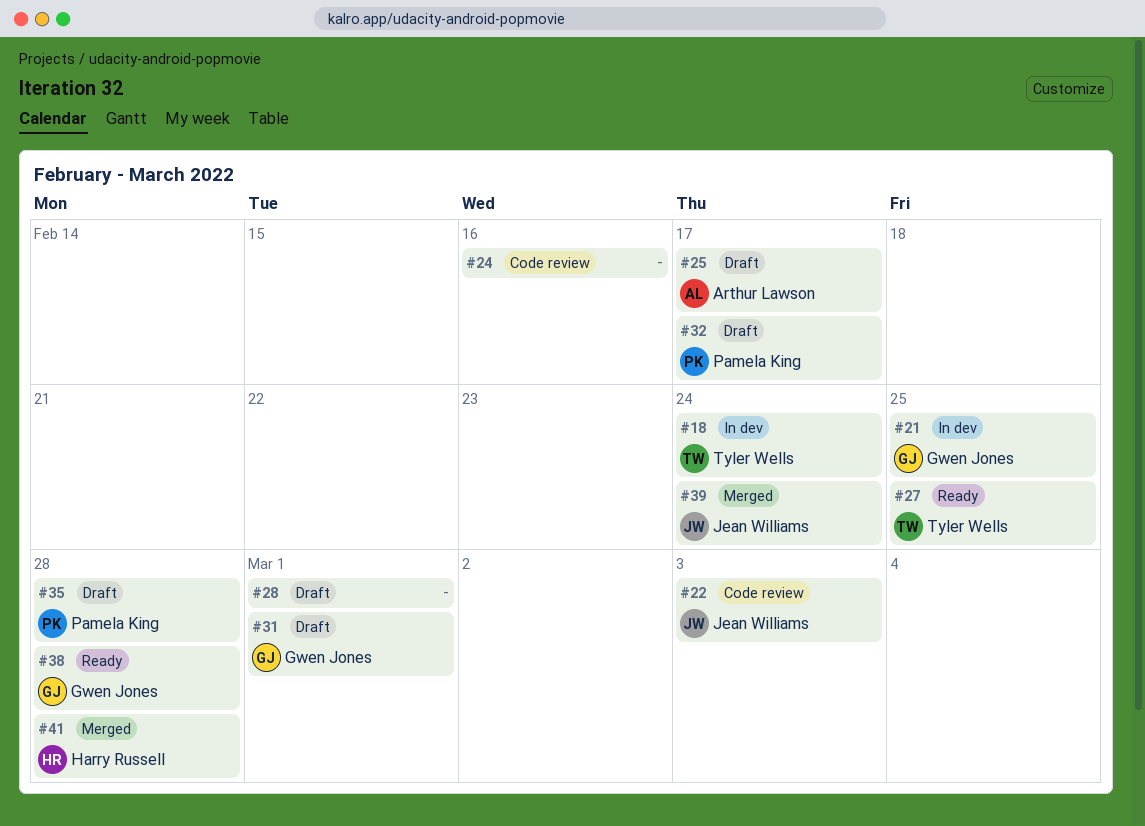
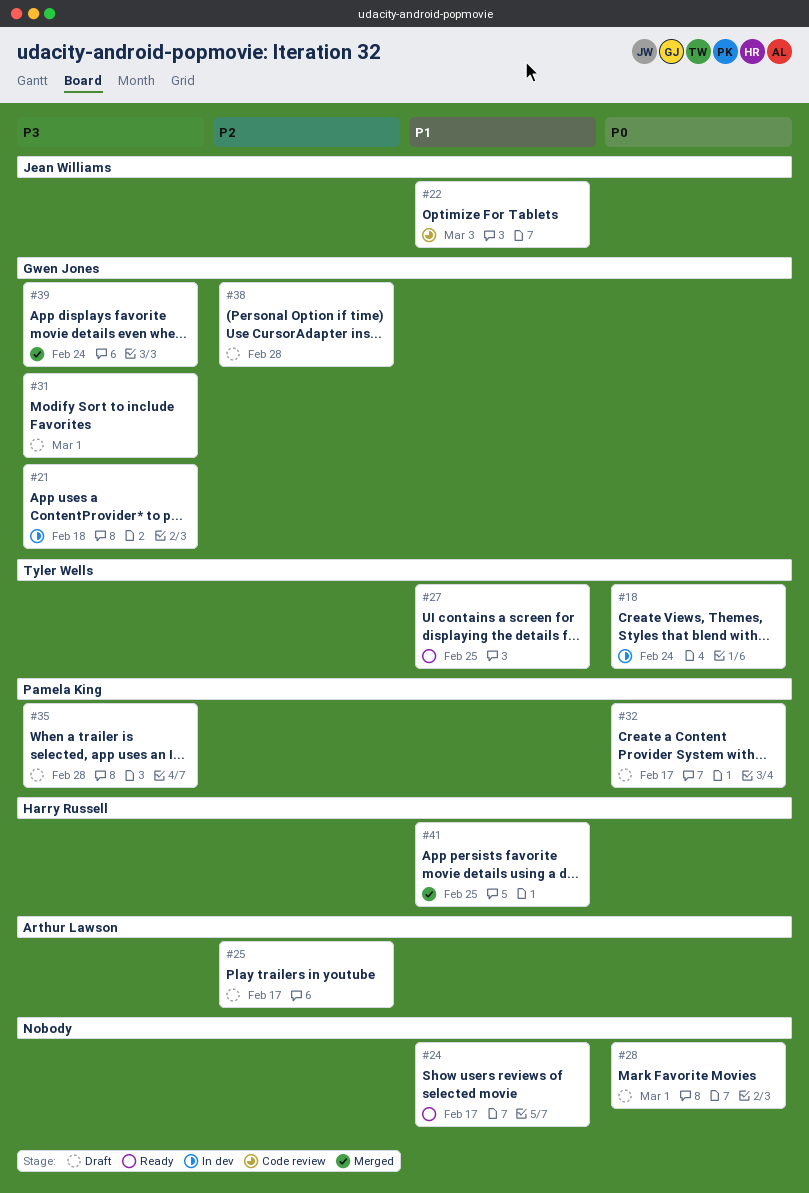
#21, due: Feb 25 -> Feb 18
#24, status: Code review -> Ready
#24, due: Feb 16 -> Feb 17
#38, status: Ready -> Draft
#39, owner: Jean Williams -> Gwen Jones
#41, due: Feb 28 -> Feb 25

